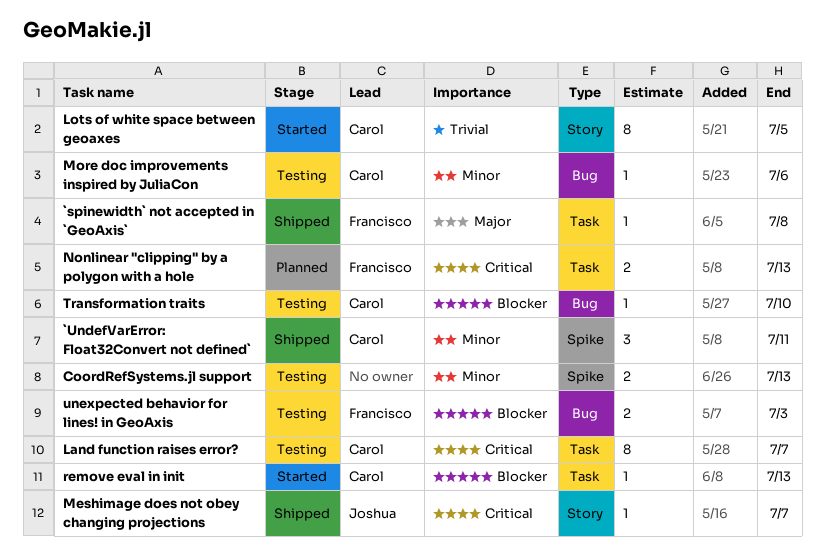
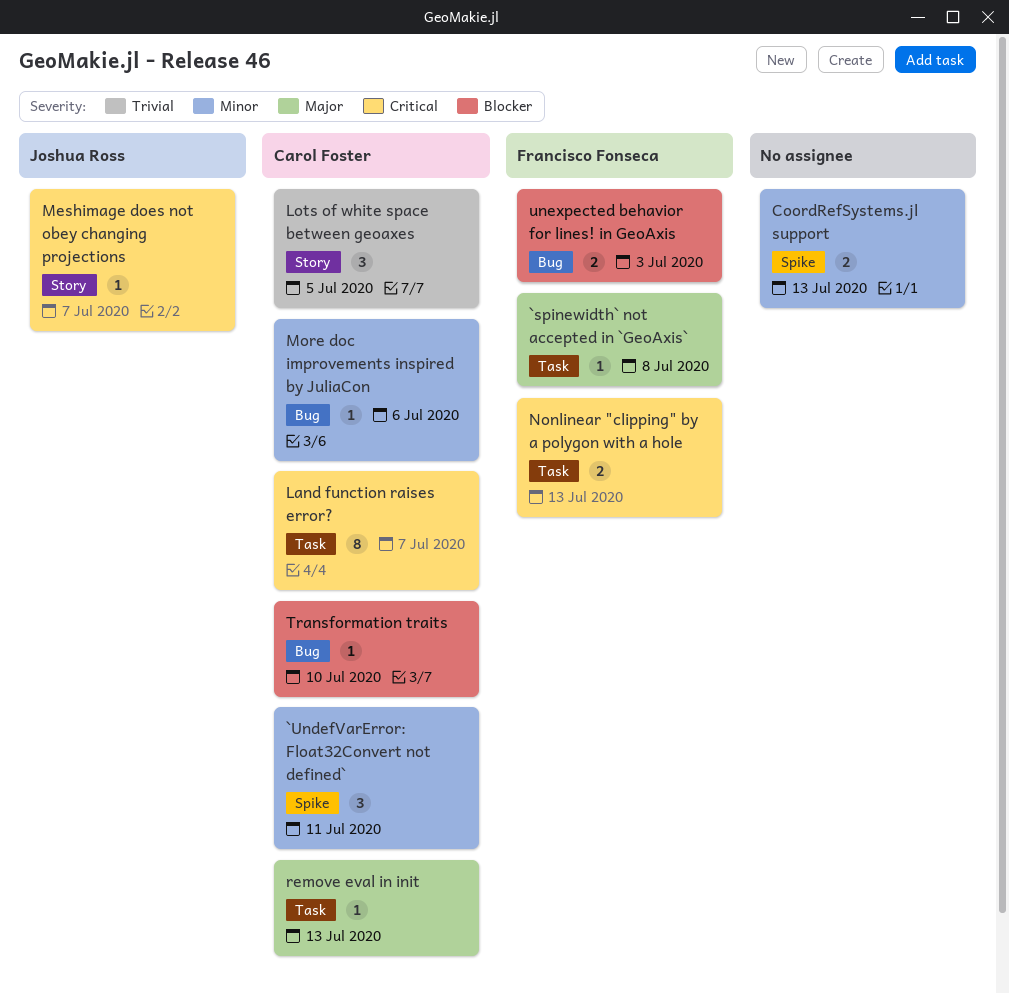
Lots of white space between geoaxes, estimate: 8 -> 3
remove eval in init, priority: Blocker -> Major

